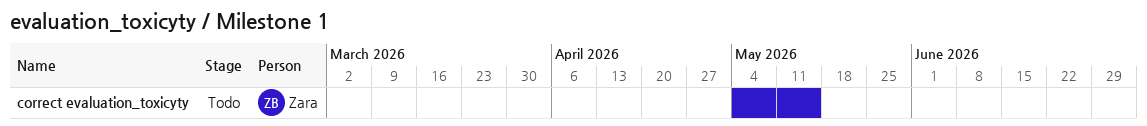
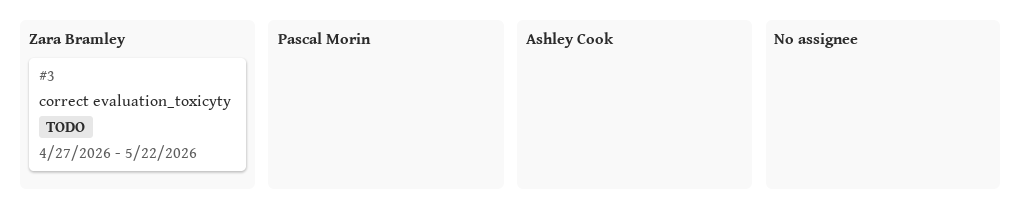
correct evaluation_toxicyty, start: May 4 -> Apr 27
correct evaluation_toxicyty, due: May 15 -> May 22

